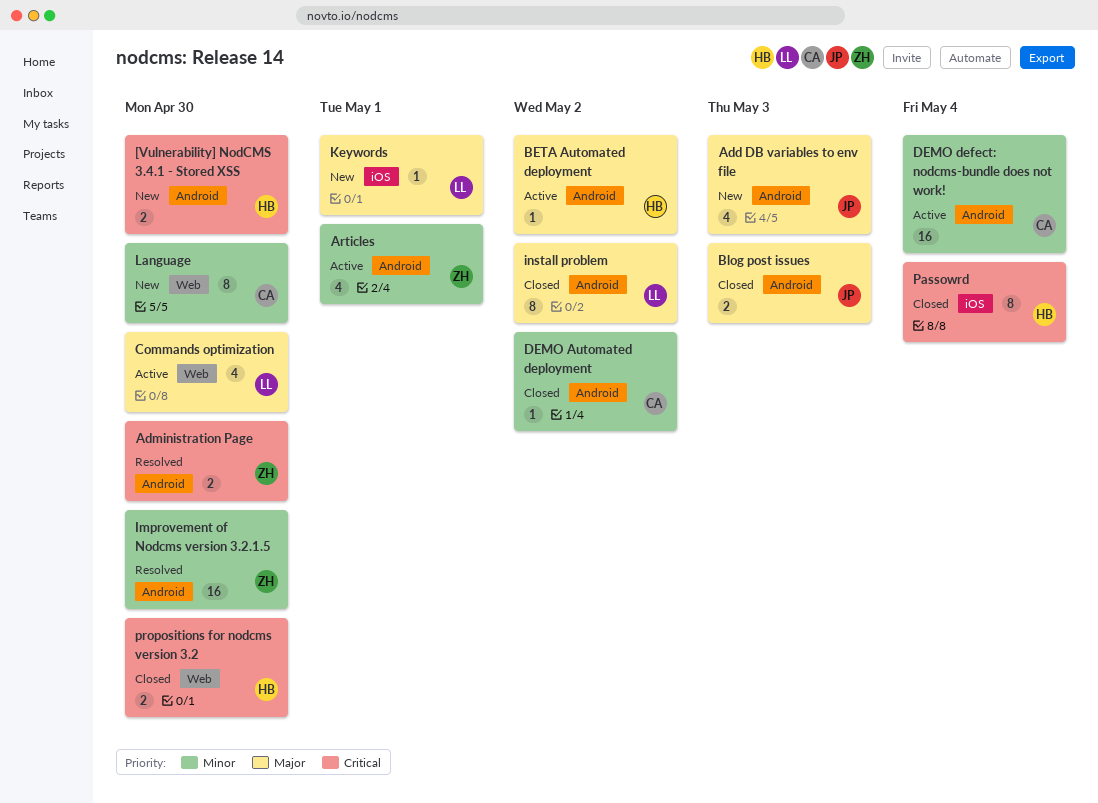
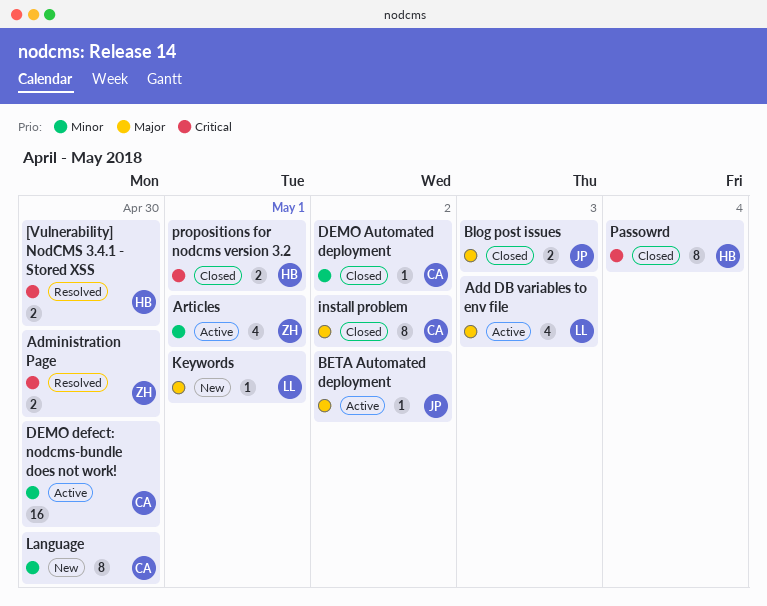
[Vulnerability] NodCMS 3.4.1 - Stored XSS, status: New -> Resolved
Add DB variables to env file, status: New -> Active
Add DB variables to env file, owner: JP -> LL
BETA Automated deployment, owner: HB -> JP
Commands optimization: present -> none
DEMO defect: nodcms-bundle does not work!, due: May 4 -> Apr 30
Improvement of Nodcms version 3.2.1.5: present -> none
install problem, owner: LL -> CA
propositions for nodcms version 3.2, due: Apr 30 -> May 1

